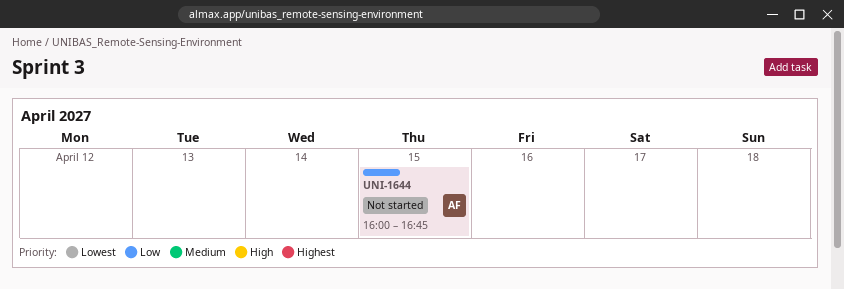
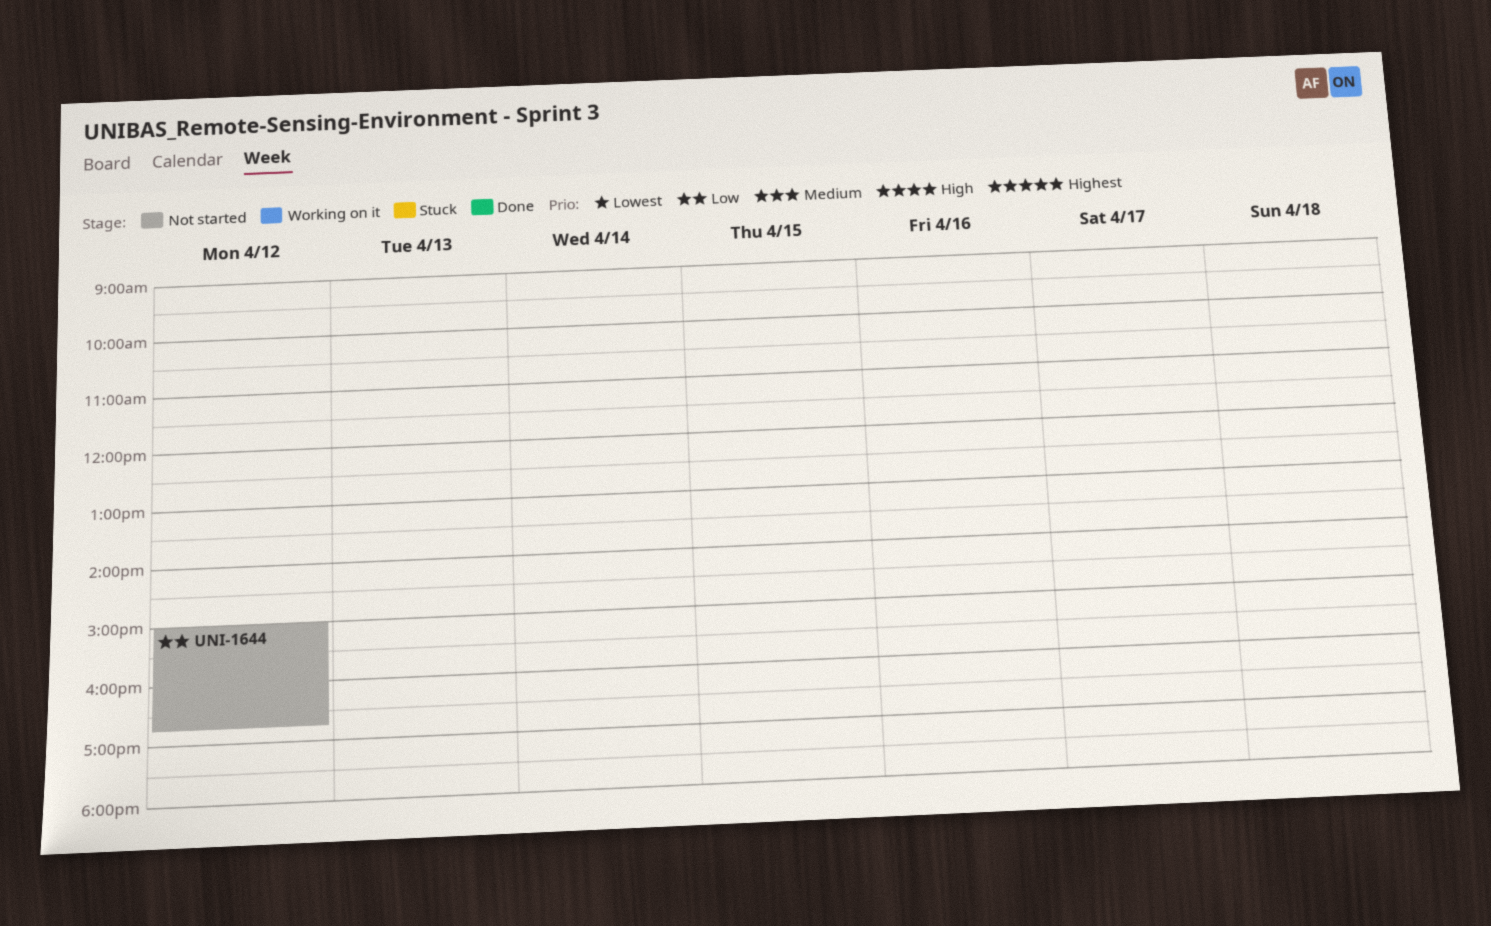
UNI-1644, day: Apr 15 -> Apr 12
UNI-1644, begins: 16:00 -> 15:00

